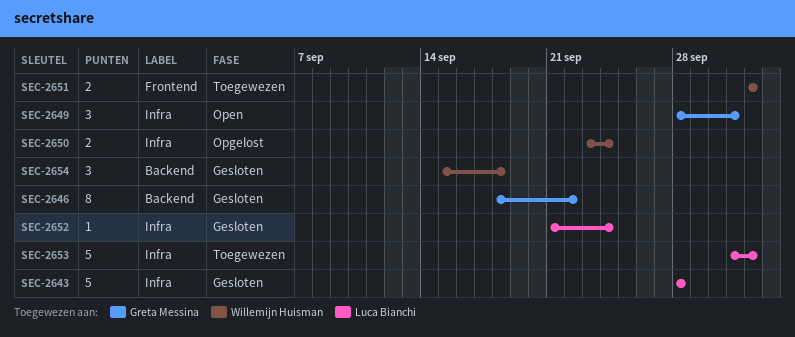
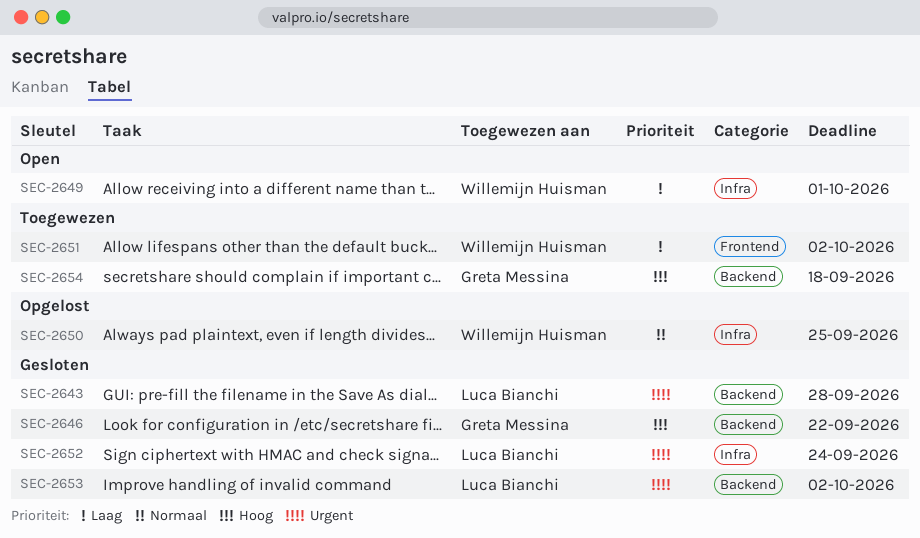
SEC-2643, label: Infra -> Backend
SEC-2649, owner: Greta Messina -> Willemijn Huisman
SEC-2650, due: Sep 24 -> Sep 25
SEC-2653, status: Toegewezen -> Gesloten
SEC-2653, label: Infra -> Backend
SEC-2654, status: Gesloten -> Toegewezen
SEC-2654, owner: Willemijn Huisman -> Greta Messina

